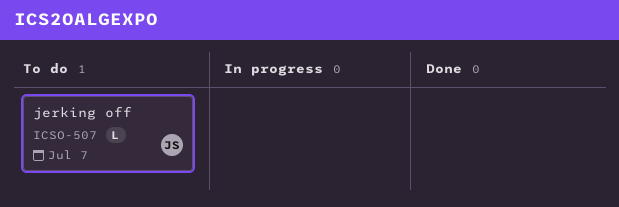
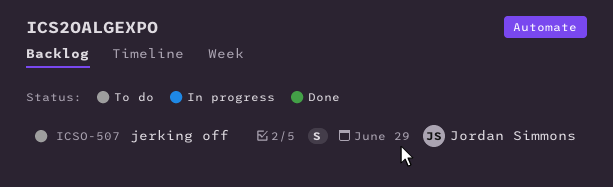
ICSO-507, estimate: L -> S
ICSO-507, due: Jul 7 -> Jun 29

